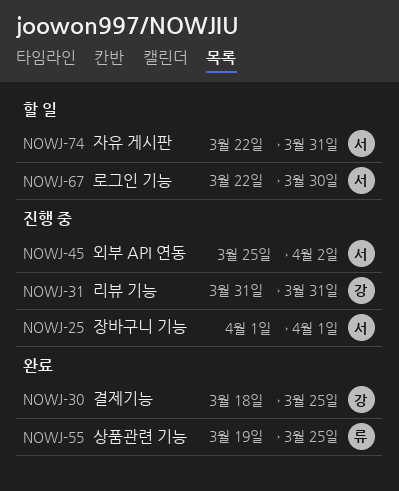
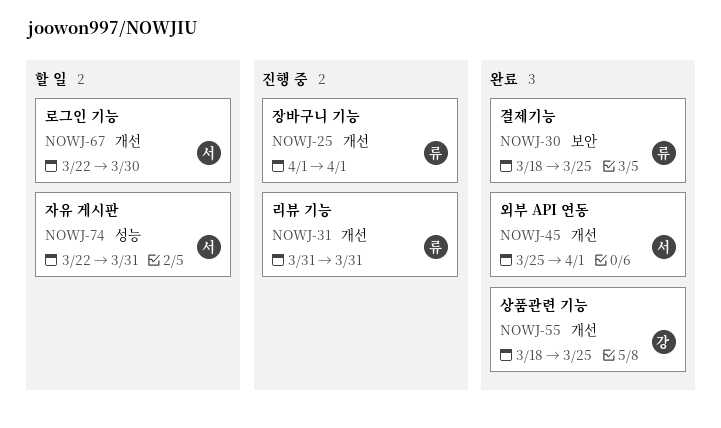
NOWJ-25, owner: 서 -> 류
NOWJ-30, owner: 강 -> 류
NOWJ-31, owner: 강 -> 류
NOWJ-45, status: 진행 중 -> 완료
NOWJ-45, due: Apr 2 -> Apr 1
NOWJ-55, owner: 류 -> 강
NOWJ-55, start: Mar 19 -> Mar 18

